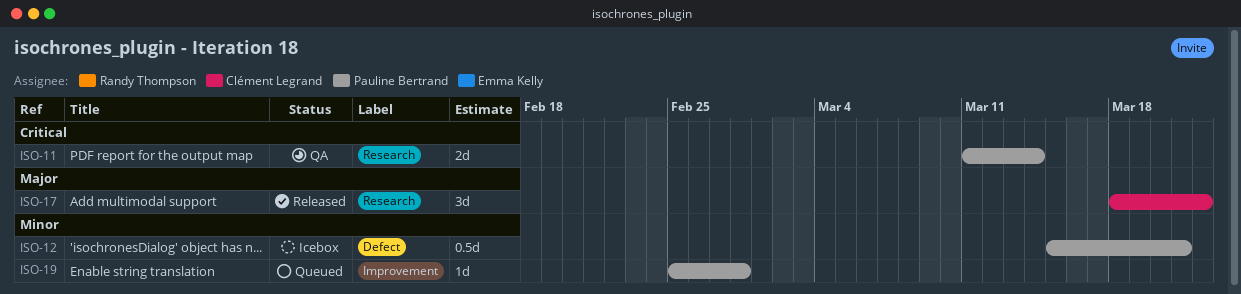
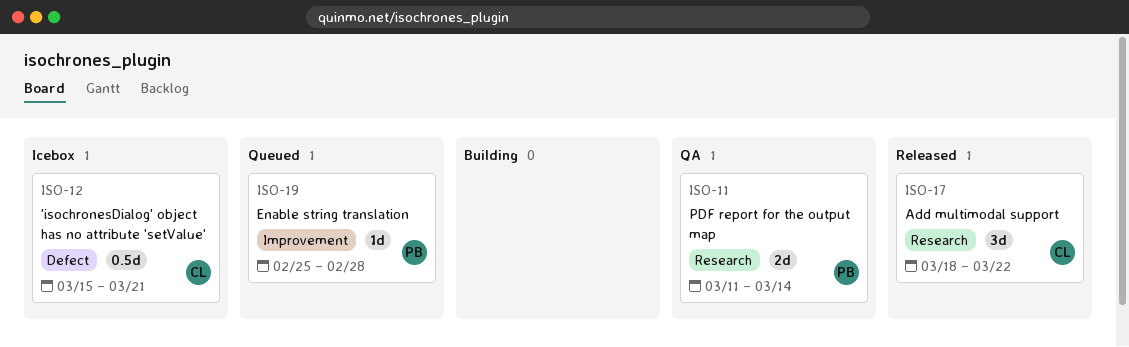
ISO-12, owner: Pauline Bertrand -> Clément Legrand

